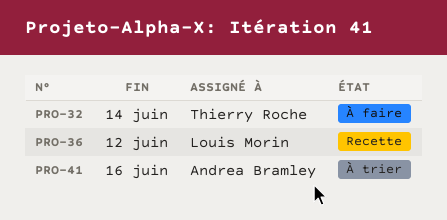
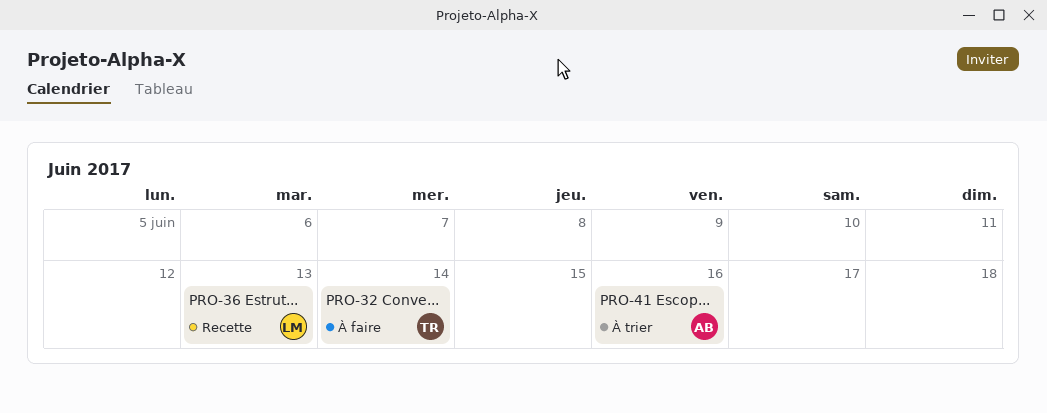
PRO-36, due: Jun 12 -> Jun 13

